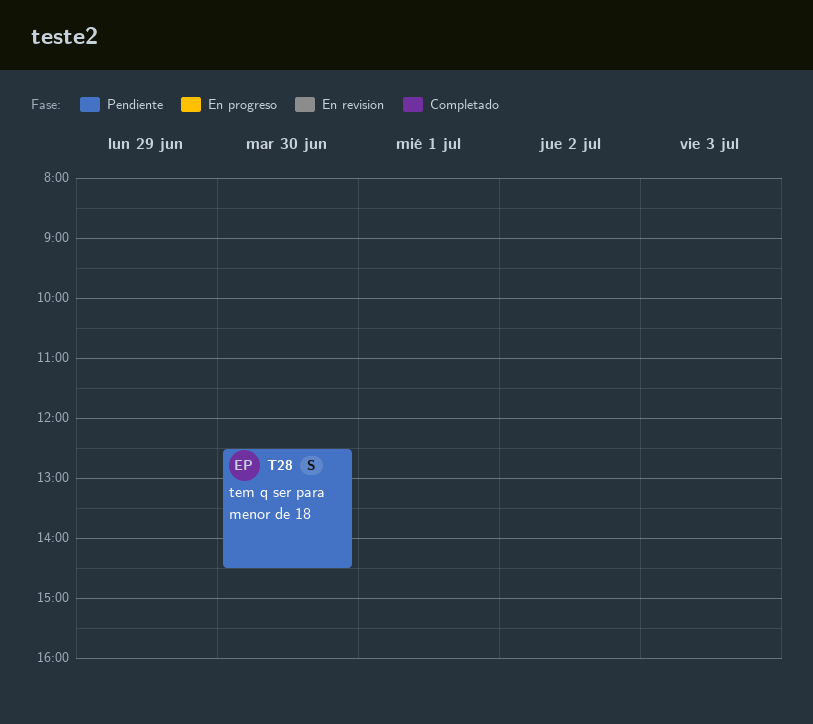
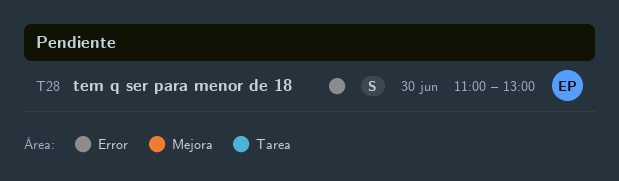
T28, begins: 12:30 -> 11:00
T28, ends: 14:30 -> 13:00

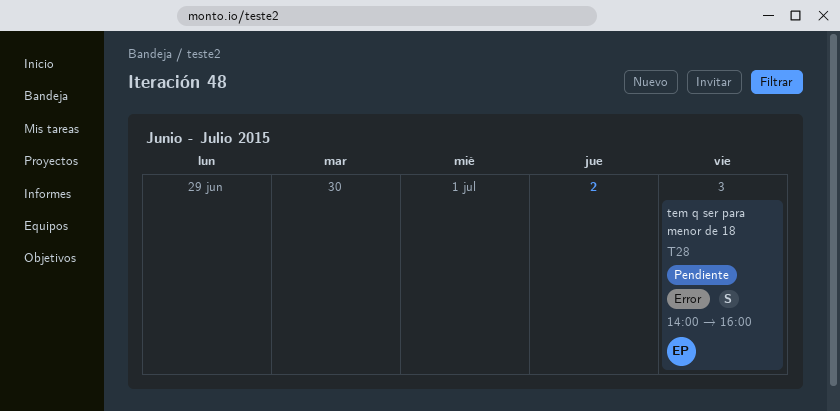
T28, day: Jun 30 -> Jul 3
T28, begins: 11:00 -> 14:00
T28, ends: 13:00 -> 16:00

